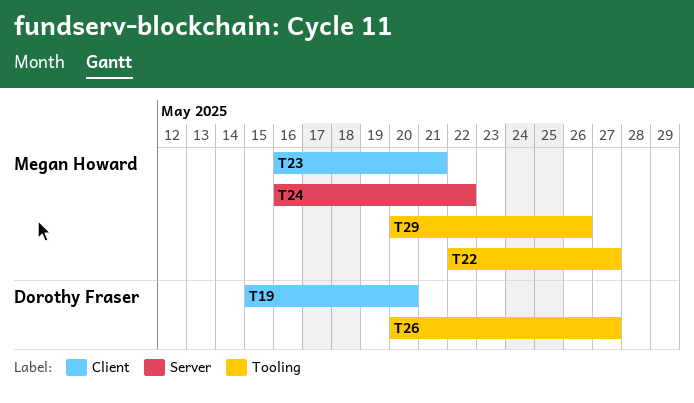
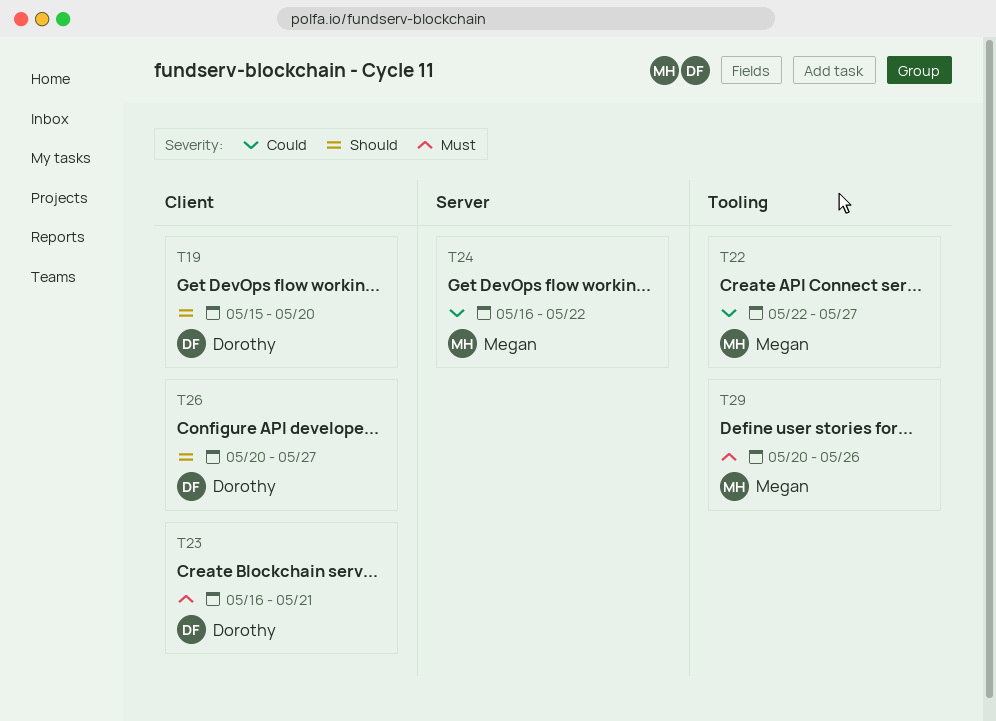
T23, owner: Megan Howard -> Dorothy Fraser
T26, label: Tooling -> Client

